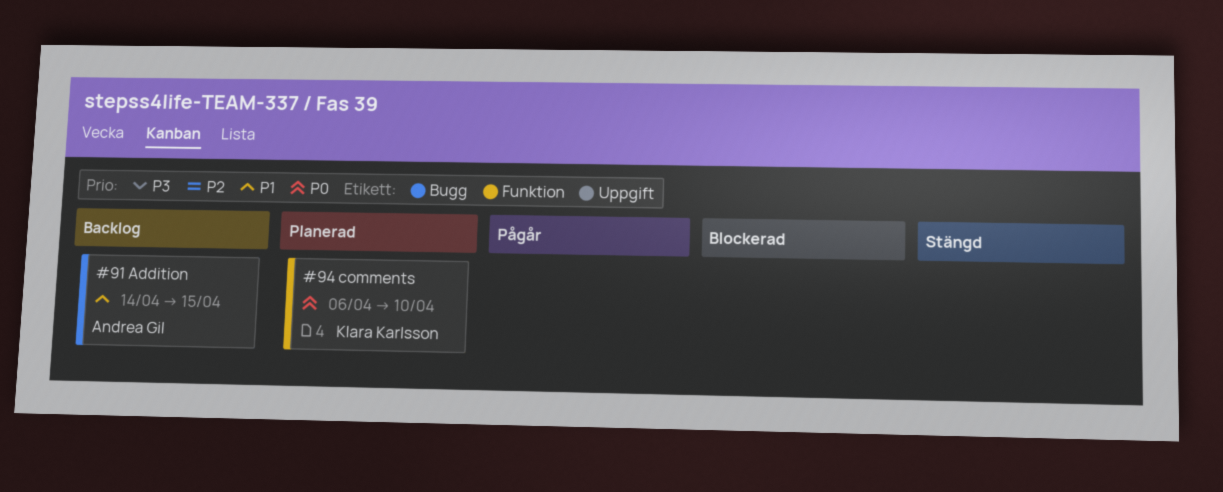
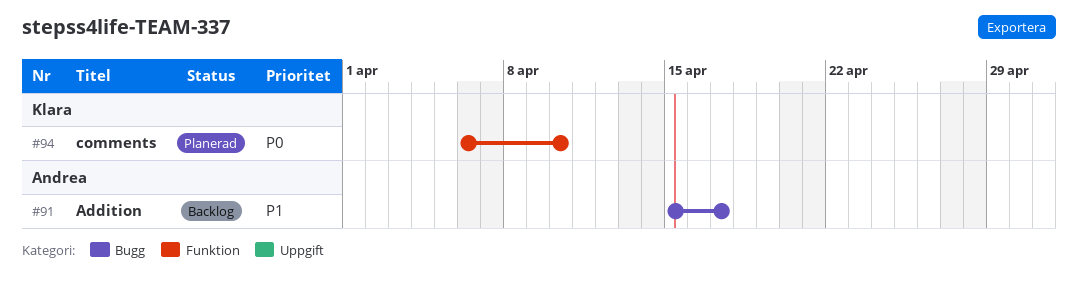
#91, start: Apr 14 -> Apr 15
#91, due: Apr 15 -> Apr 17

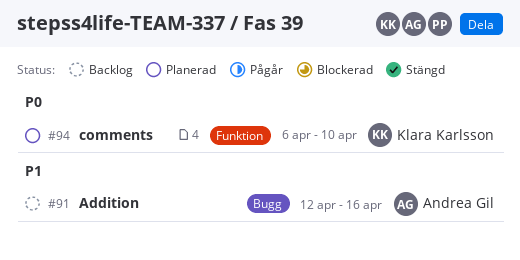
#91, start: Apr 15 -> Apr 12
#91, due: Apr 17 -> Apr 16

